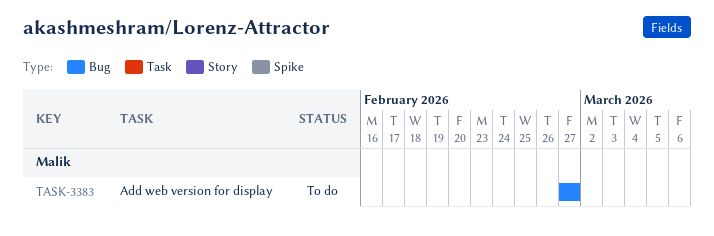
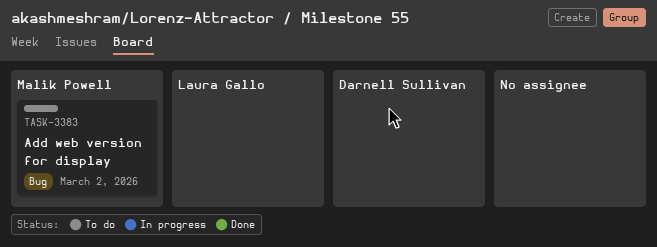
TASK-3383, due: Feb 27 -> Mar 2

